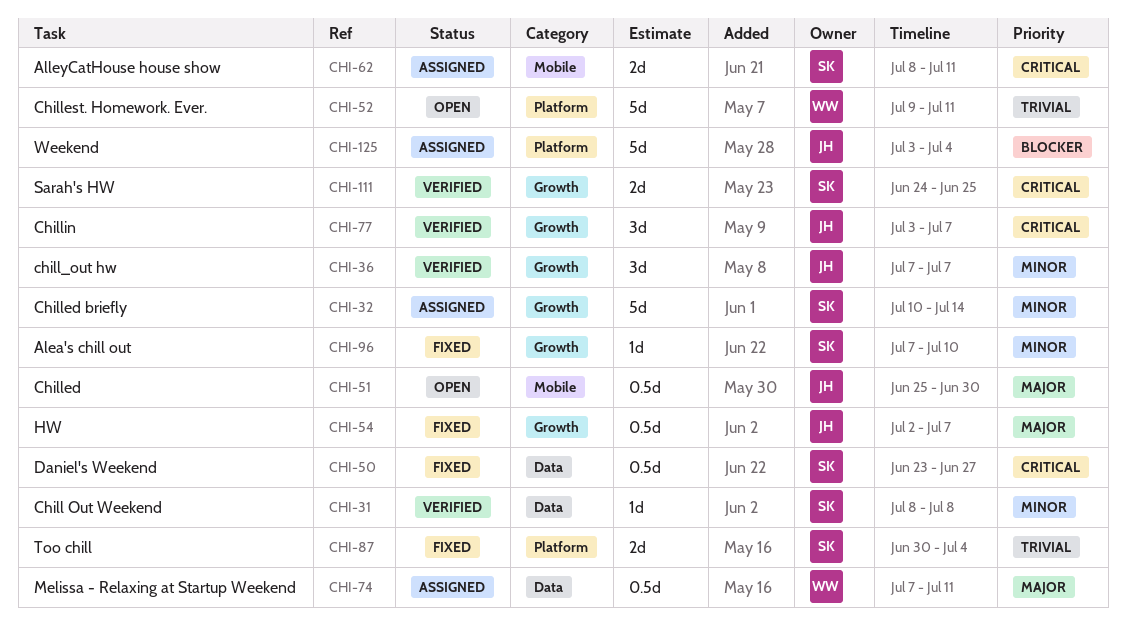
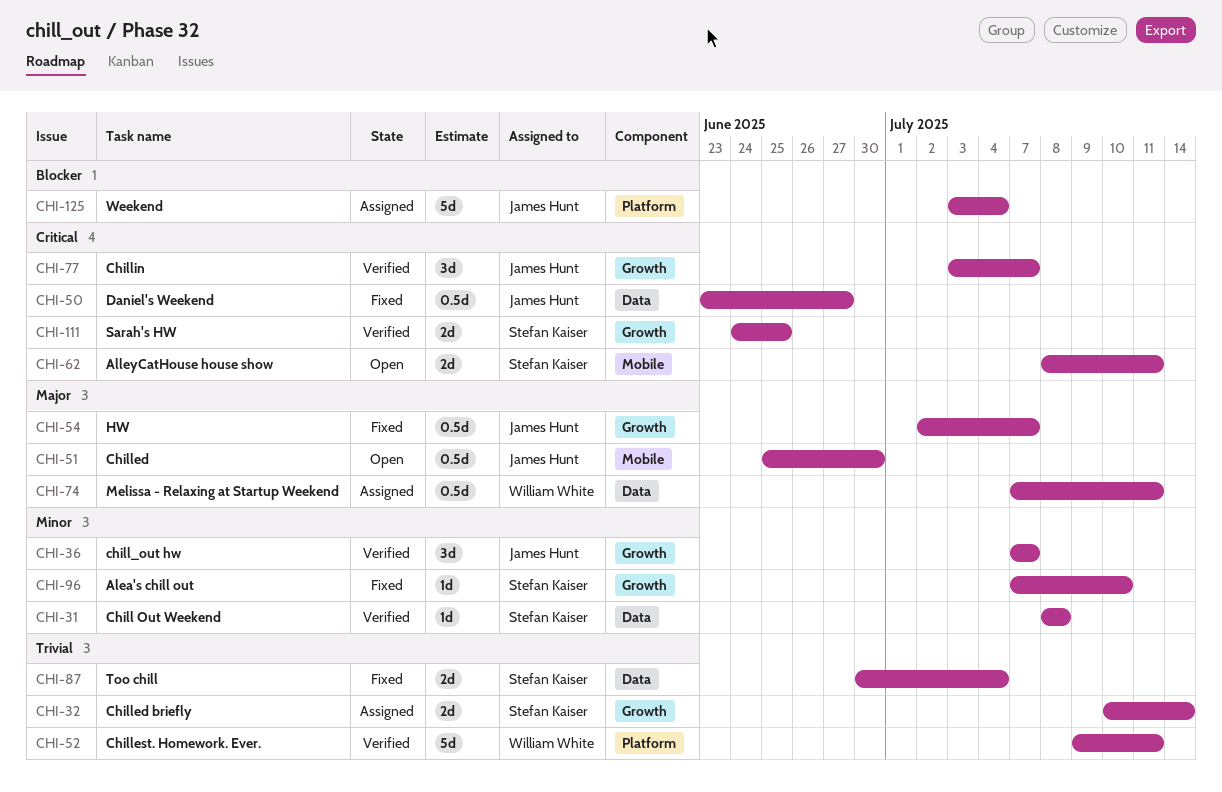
CHI-32, priority: Minor -> Trivial
CHI-32, estimate: 5d -> 2d
CHI-50, owner: Stefan Kaiser -> James Hunt
CHI-52, status: Open -> Verified
CHI-62, status: Assigned -> Open
CHI-87, label: Platform -> Data

